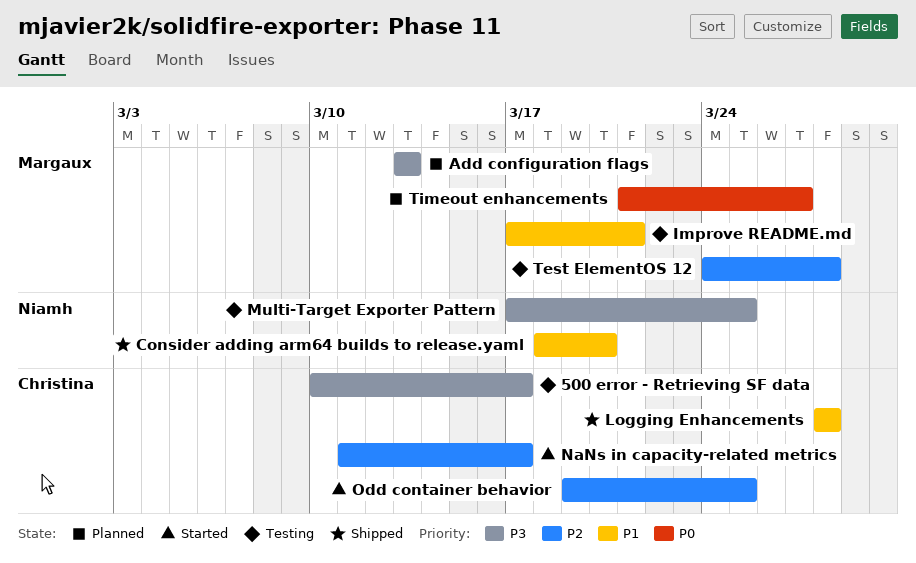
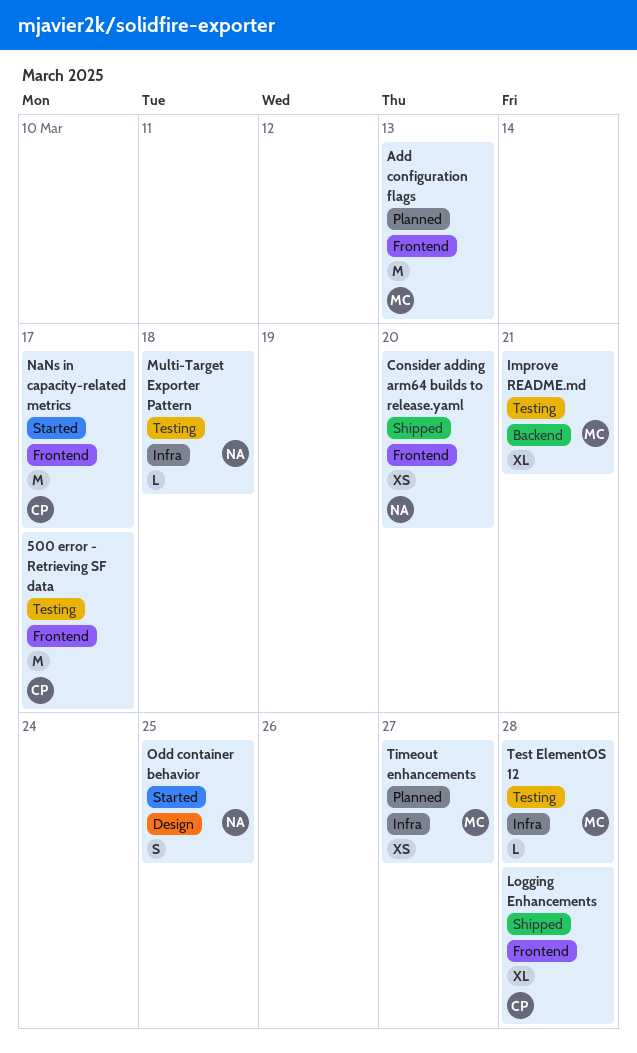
Multi-Target Exporter Pattern, due: Mar 25 -> Mar 18
Odd container behavior, owner: Christina -> Niamh

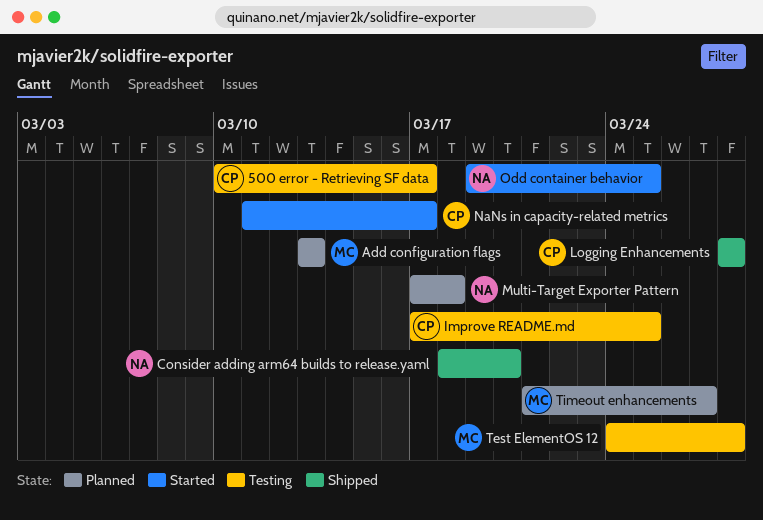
Improve README.md, owner: MC -> CP
Improve README.md, due: Mar 21 -> Mar 25
Multi-Target Exporter Pattern, status: Testing -> Planned

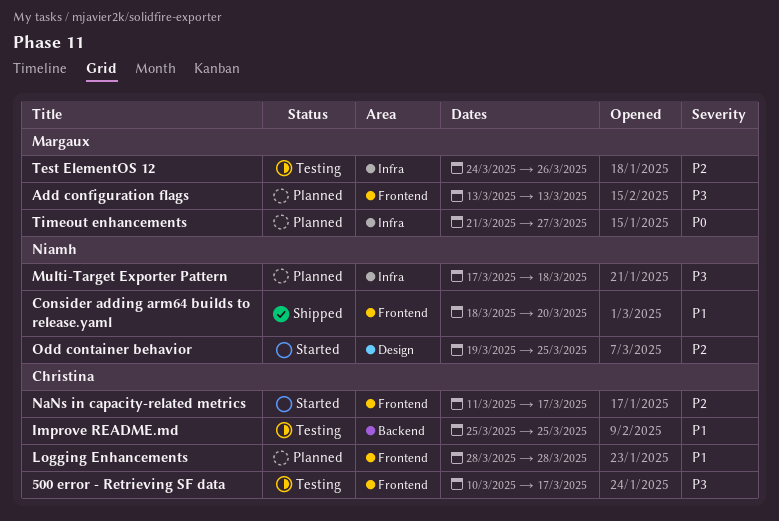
Improve README.md, start: Mar 17 -> Mar 25
Logging Enhancements, status: Shipped -> Planned
Test ElementOS 12, due: Mar 28 -> Mar 26

